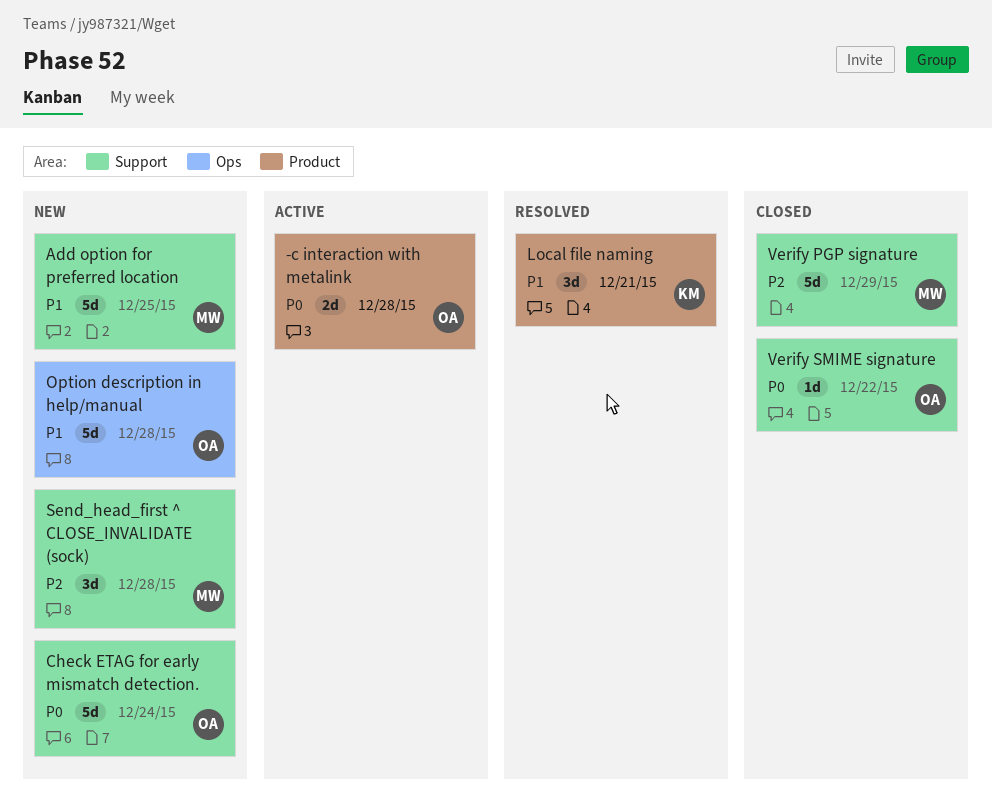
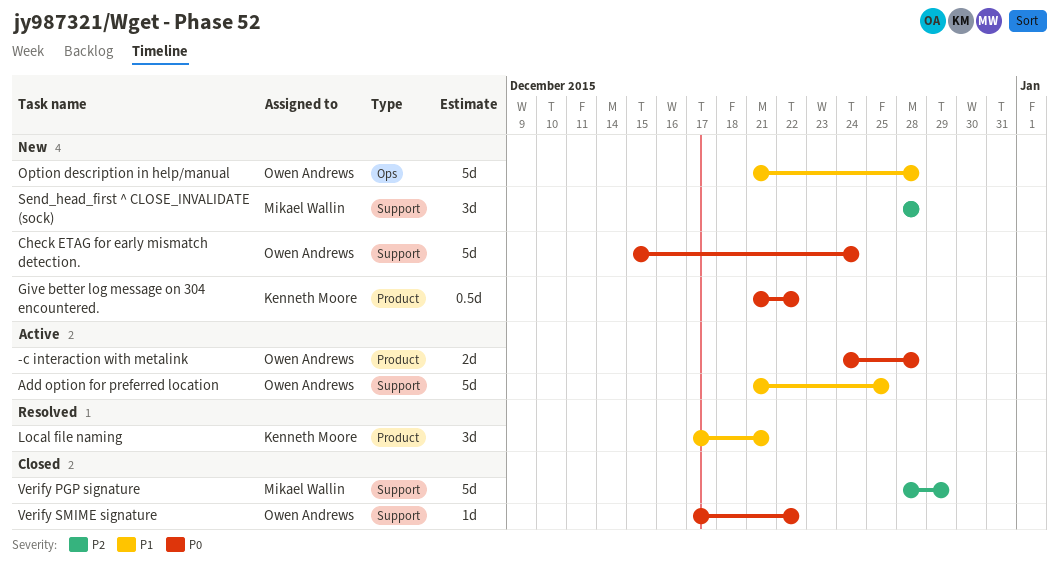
Add option for preferred location, status: New -> Active
Add option for preferred location, owner: Mikael Wallin -> Owen Andrews
Give better log message on 304 encountered.: none -> present

